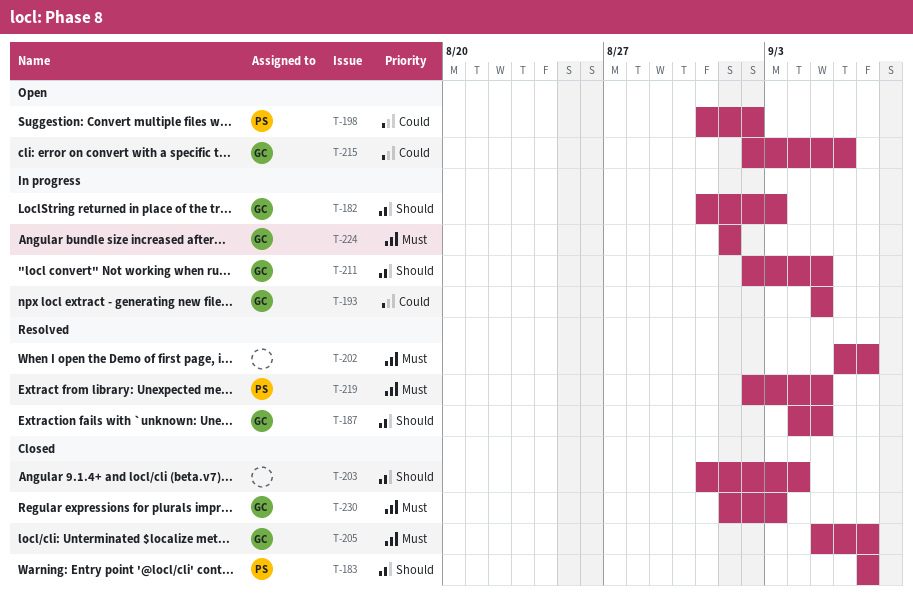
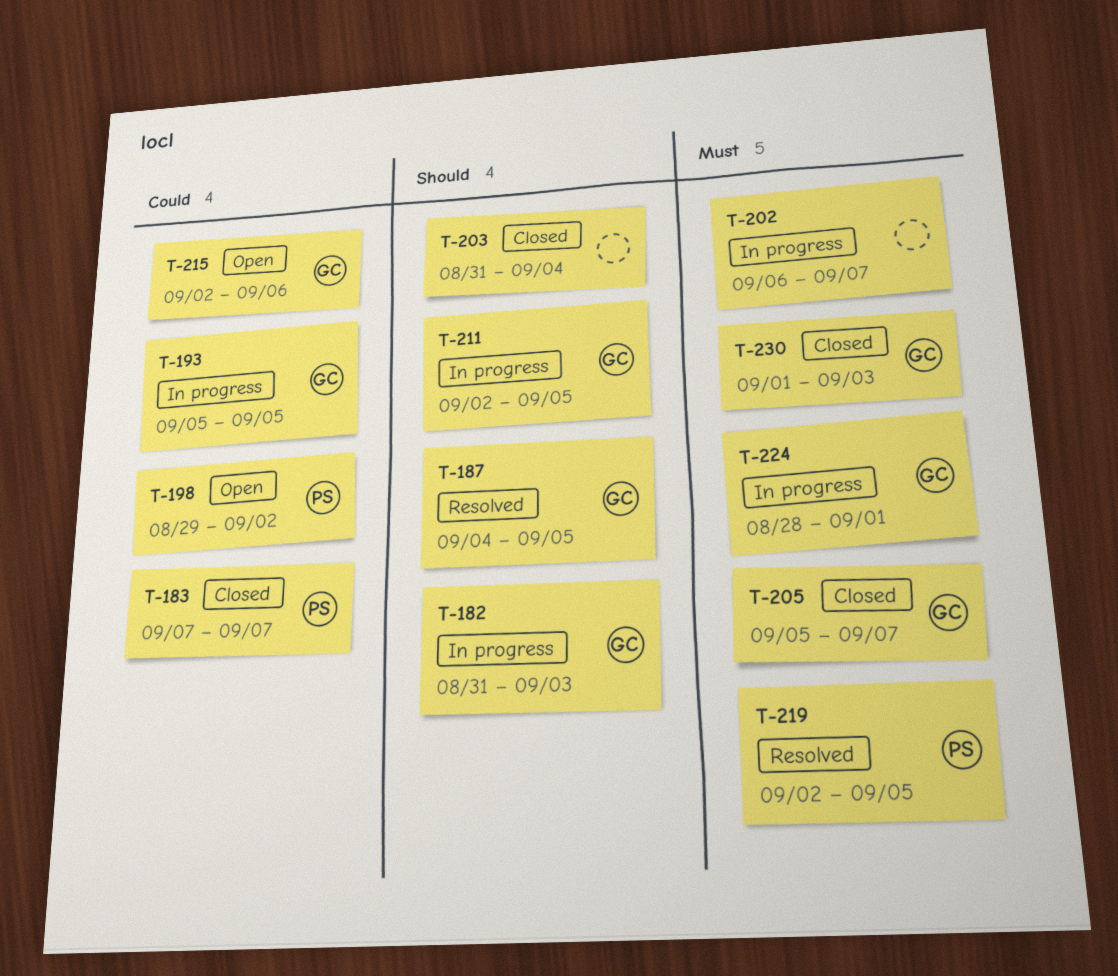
T-183, priority: Should -> Could
T-198, start: Aug 31 -> Aug 29
T-202, status: Resolved -> In progress
T-224, start: Sep 1 -> Aug 28

